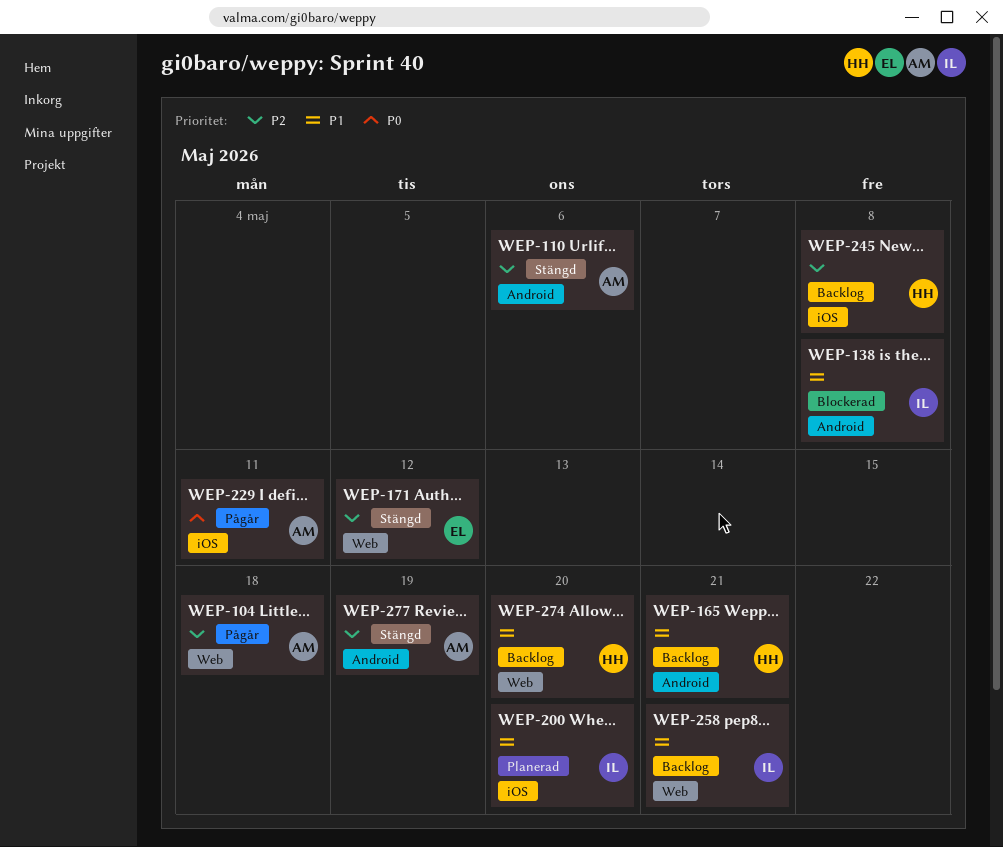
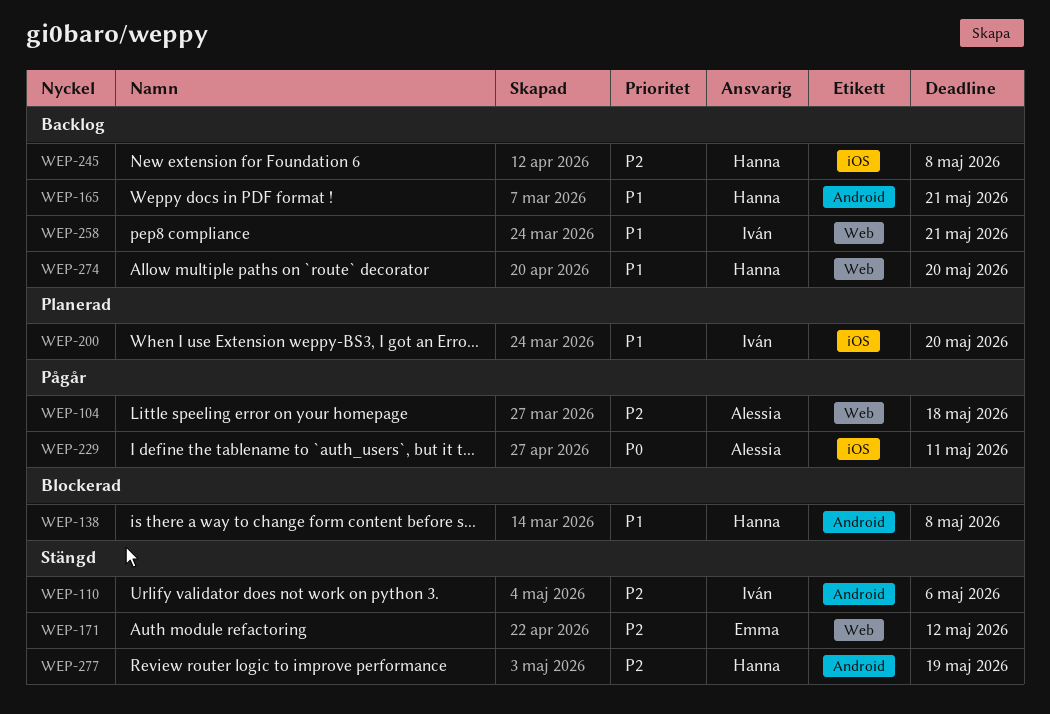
WEP-110, owner: Alessia -> Iván
WEP-138, owner: Iván -> Hanna
WEP-277, owner: Alessia -> Hanna

